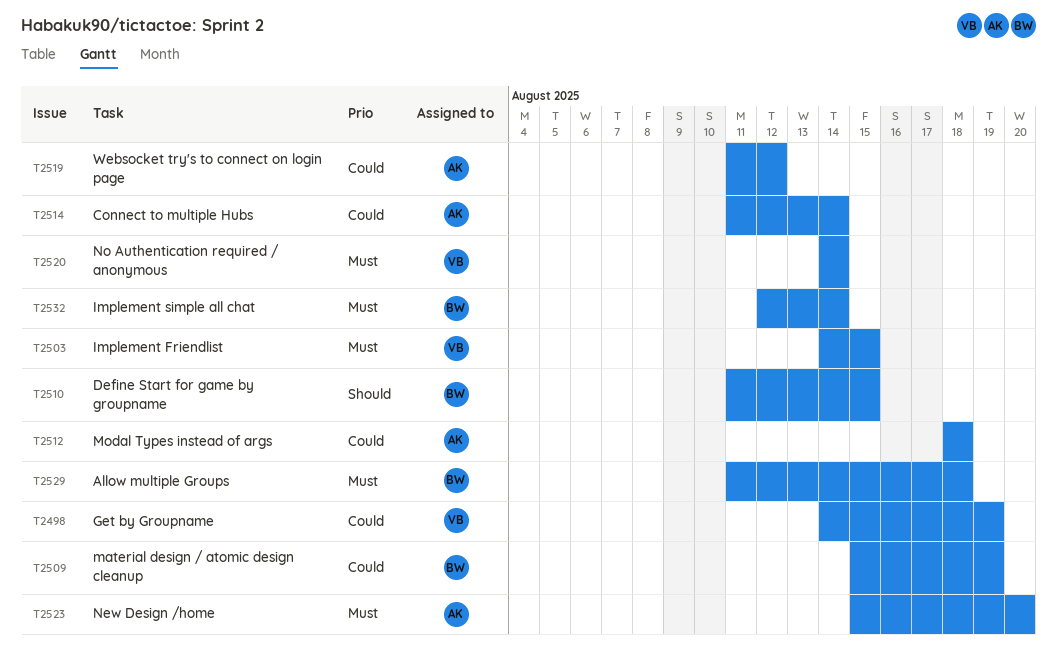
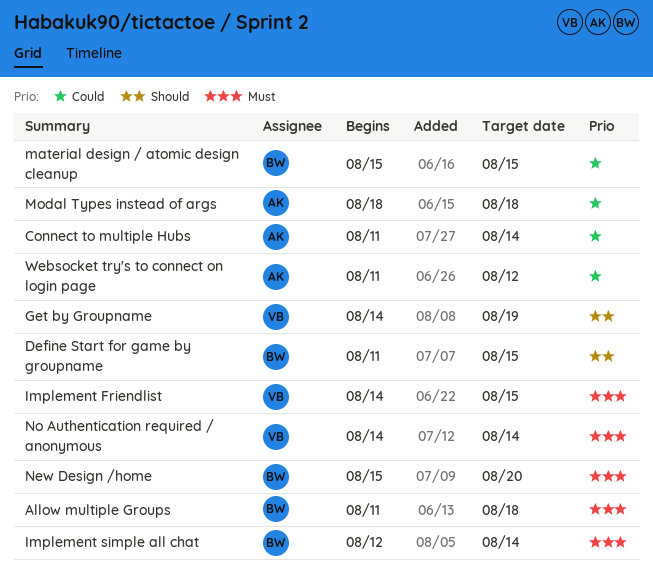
Get by Groupname, priority: Could -> Should
material design / atomic design cleanup, due: Aug 19 -> Aug 15
New Design /home, owner: AK -> BW

